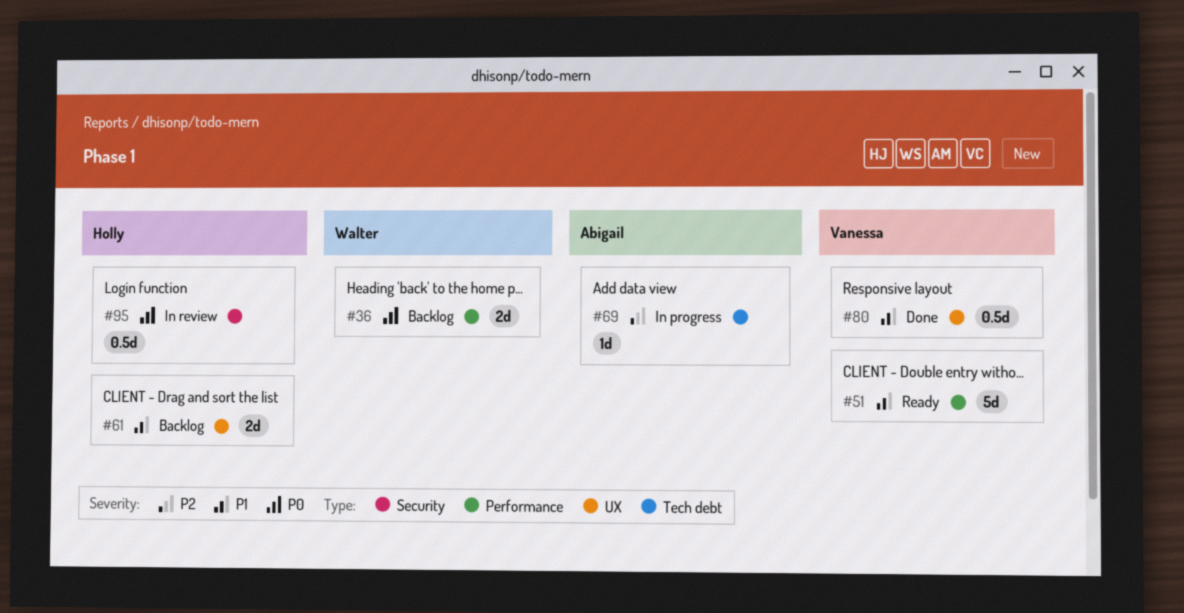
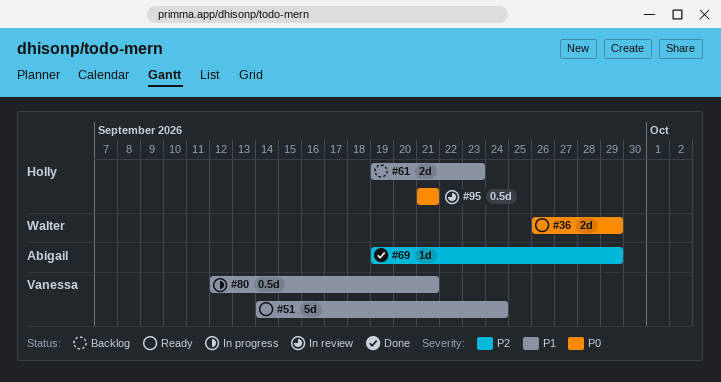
#36, status: Backlog -> Ready
#69, status: In progress -> Done
#80, status: Done -> In progress

